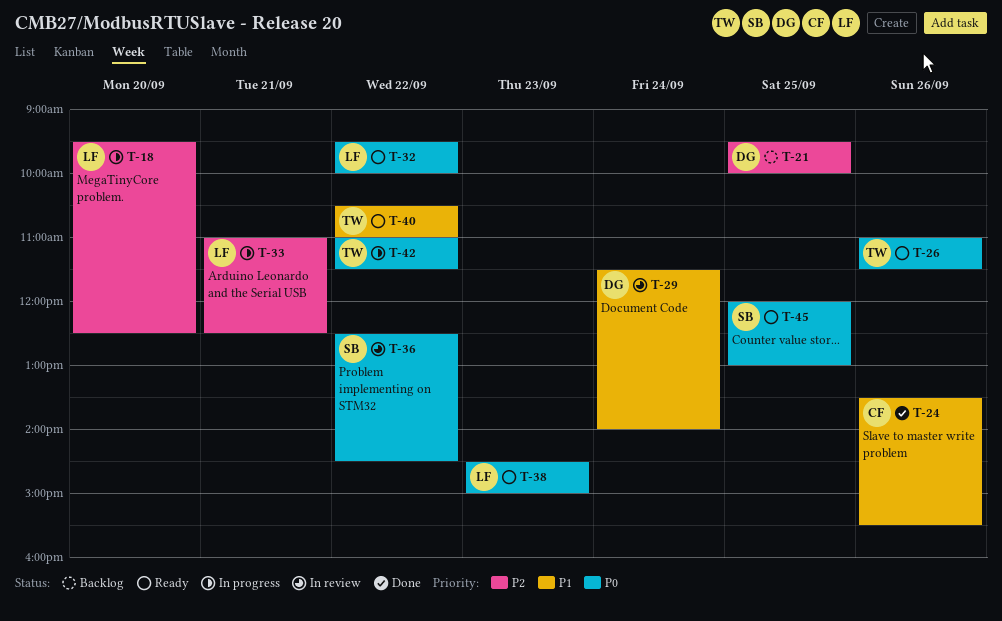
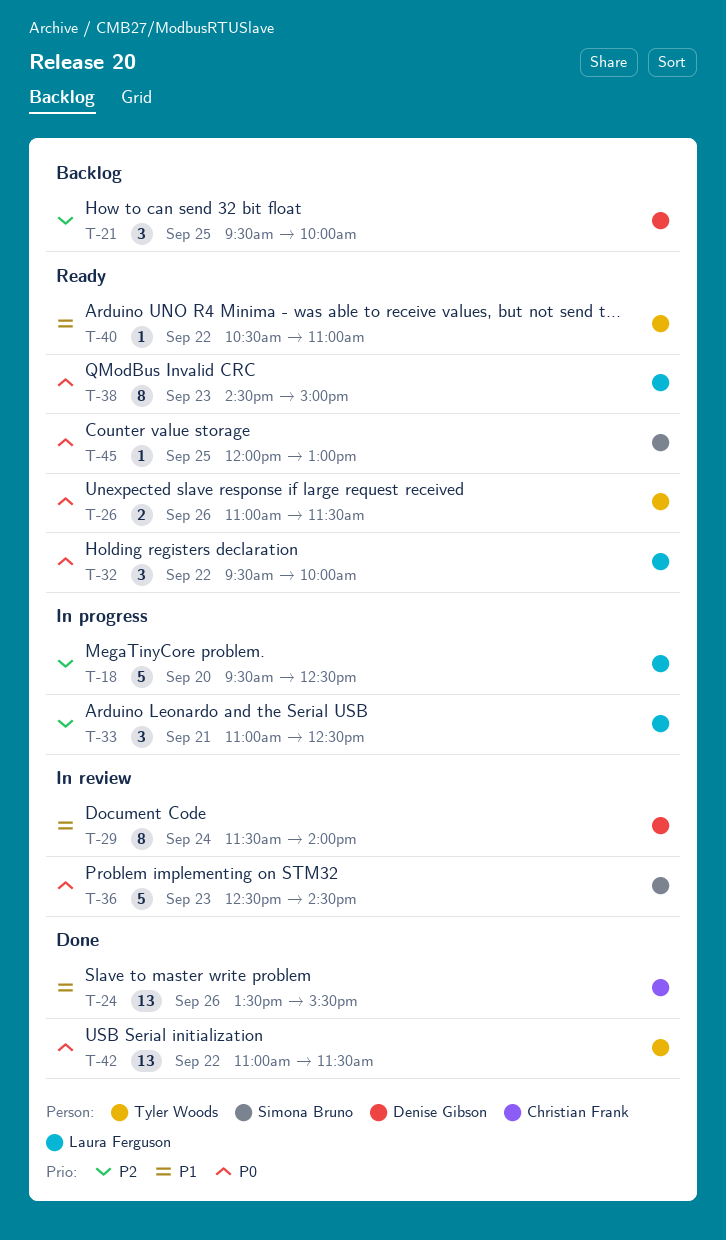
T-36, day: Sep 22 -> Sep 23
T-42, status: In progress -> Done

